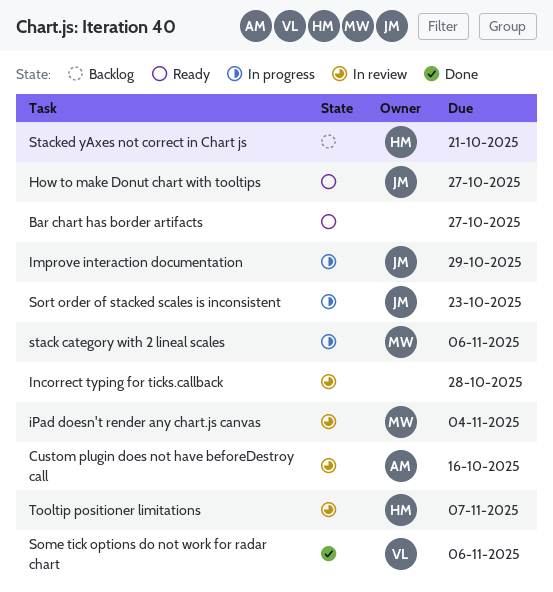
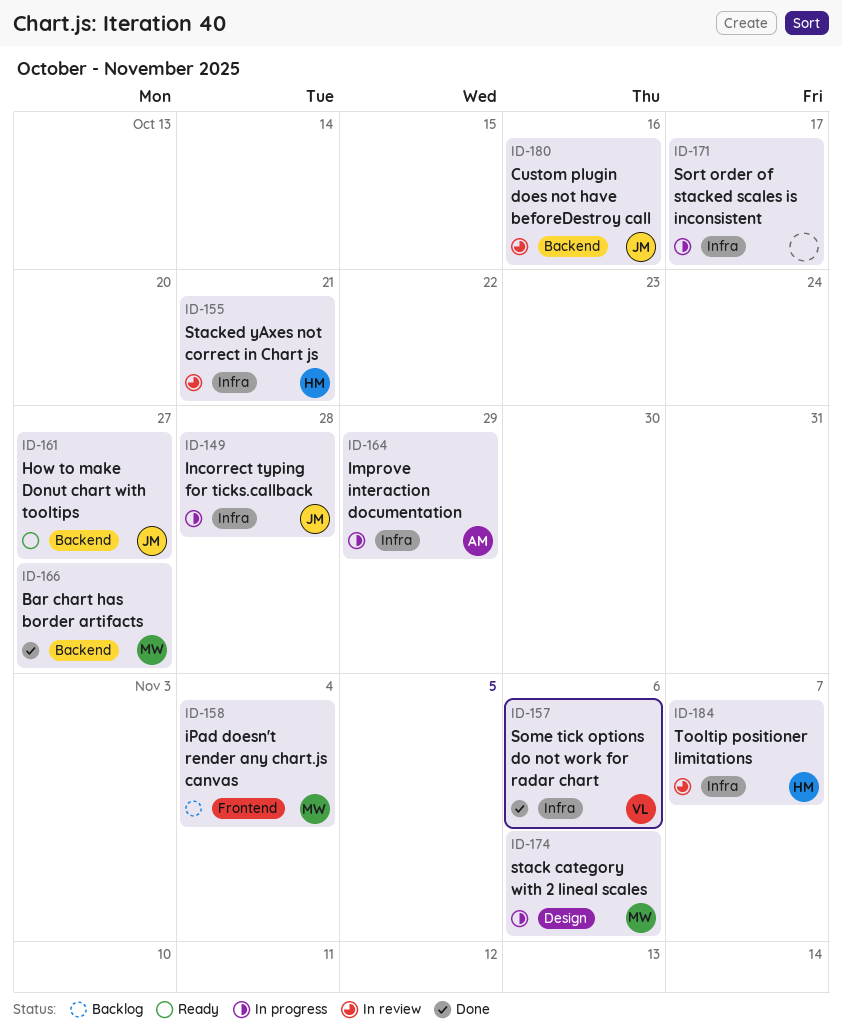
Bar chart has border artifacts, status: Ready -> Done
Bar chart has border artifacts, owner: none -> MW
Custom plugin does not have beforeDestroy call, owner: AM -> JM
Improve interaction documentation, owner: JM -> AM
Incorrect typing for ticks.callback, status: In review -> In progress
Incorrect typing for ticks.callback, owner: none -> JM
iPad doesn't render any chart.js canvas, status: In review -> Backlog
Sort order of stacked scales is inconsistent, owner: JM -> none
Sort order of stacked scales is inconsistent, due: Oct 23 -> Oct 17
Stacked yAxes not correct in Chart js, status: Backlog -> In review

